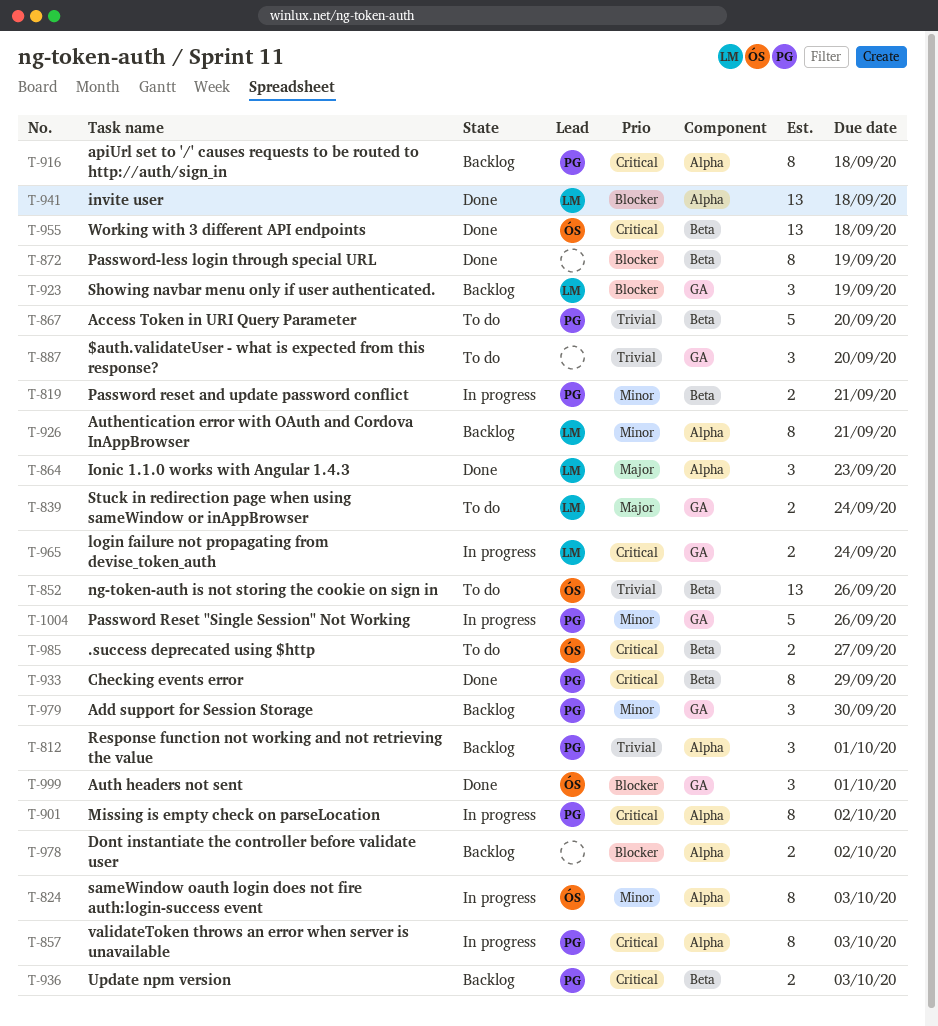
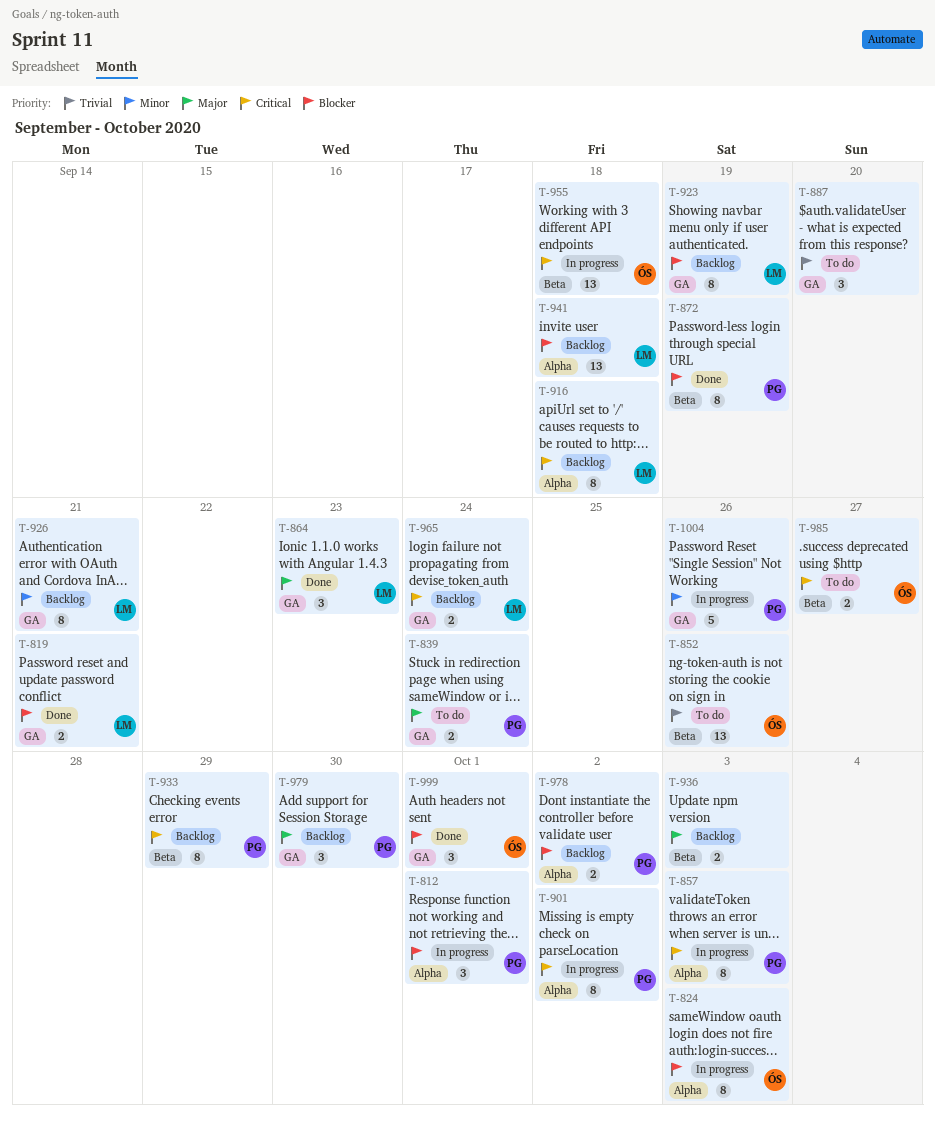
T-812, status: Backlog -> In progress
T-812, priority: Trivial -> Blocker
T-819, status: In progress -> Done
T-819, owner: PG -> LM
T-819, priority: Minor -> Blocker
T-819, label: Beta -> GA
T-824, priority: Minor -> Blocker
T-839, owner: LM -> PG
T-864, label: Alpha -> GA
T-867: present -> none
T-872, owner: none -> PG
T-916, owner: PG -> LM
T-923, estimate: 3 -> 8
T-926, label: Alpha -> GA
T-933, status: Done -> Backlog
T-936, owner: PG -> none
T-936, priority: Critical -> Major
T-941, status: Done -> Backlog
T-955, status: Done -> In progress
T-965, status: In progress -> Backlog
T-978, owner: none -> PG
T-979, priority: Minor -> Major

